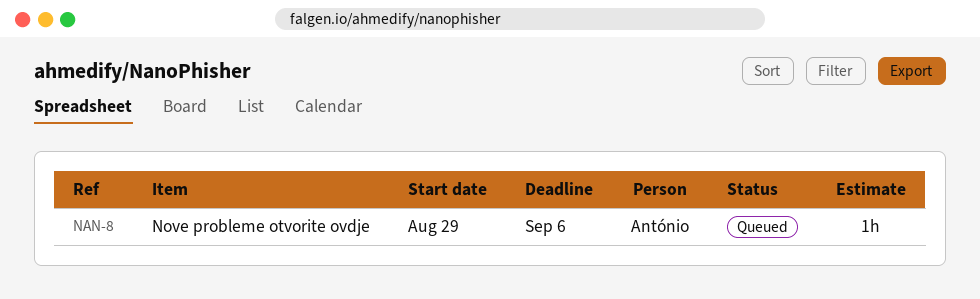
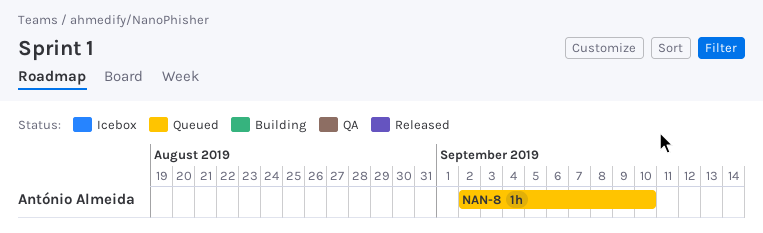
NAN-8, start: Aug 29 -> Sep 2
NAN-8, due: Sep 6 -> Sep 10

